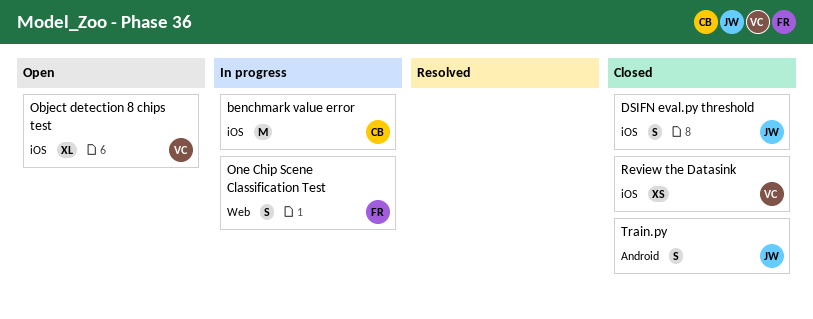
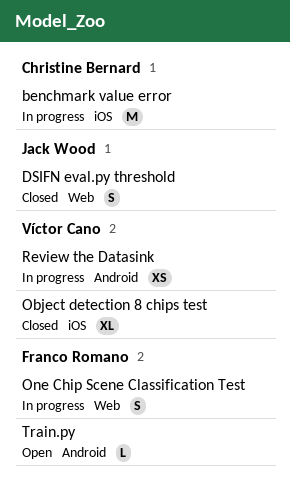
DSIFN eval.py threshold, label: iOS -> Web
Object detection 8 chips test, status: Open -> Closed
Review the Datasink, status: Closed -> In progress
Review the Datasink, label: iOS -> Android
Train.py, status: Closed -> Open
Train.py, owner: Jack Wood -> Franco Romano
Train.py, estimate: S -> L

